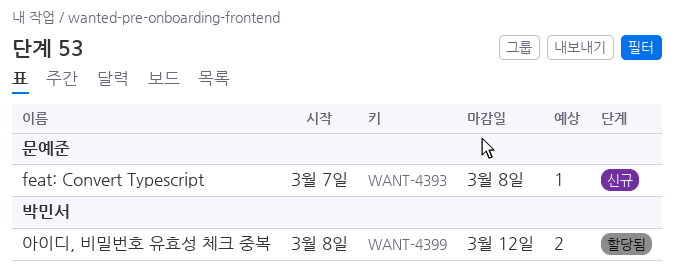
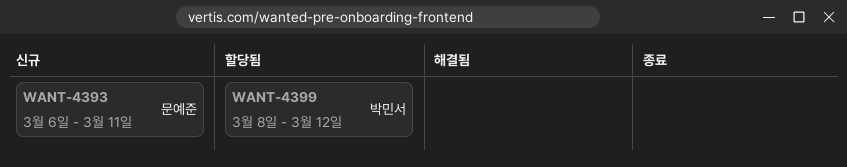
WANT-4393, start: Mar 7 -> Mar 6
WANT-4393, due: Mar 8 -> Mar 11

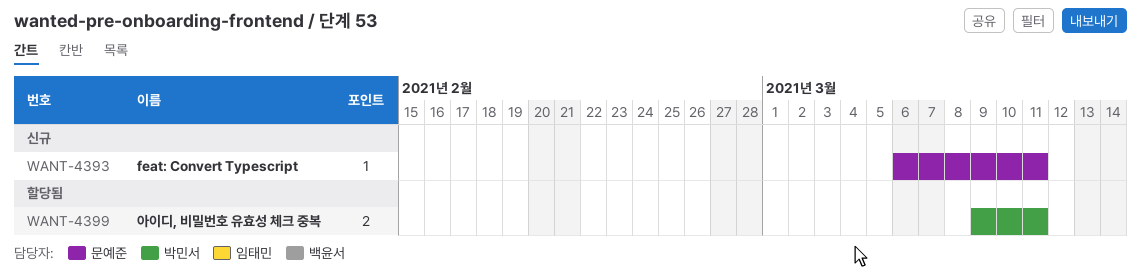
WANT-4399, start: Mar 8 -> Mar 9
WANT-4399, due: Mar 12 -> Mar 11

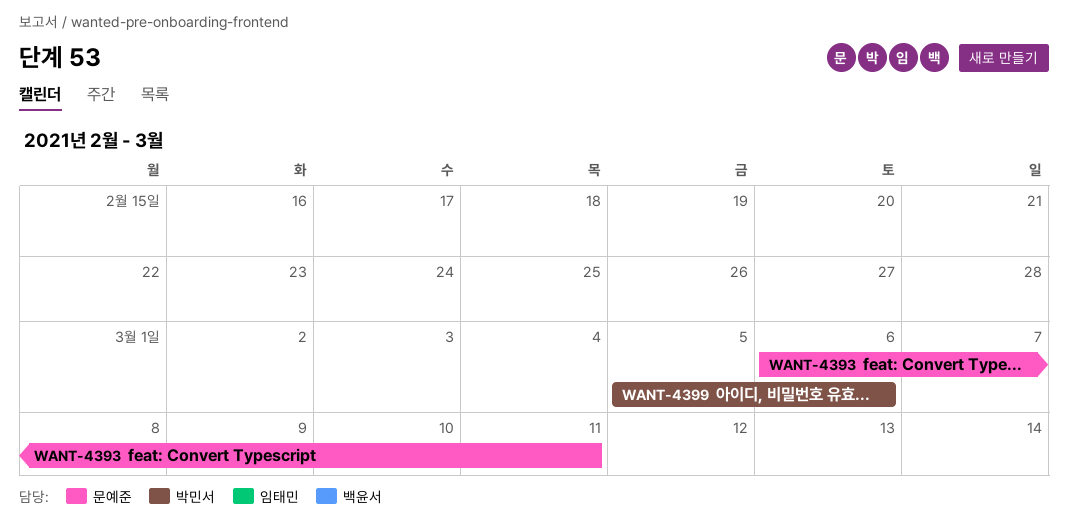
WANT-4399, start: Mar 9 -> Mar 5
WANT-4399, due: Mar 11 -> Mar 6

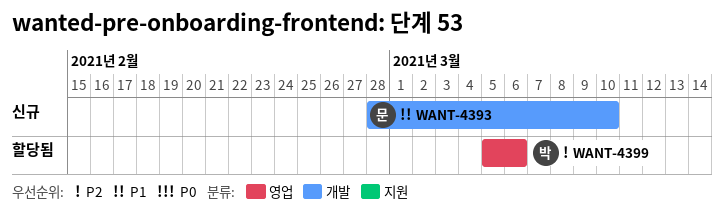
WANT-4393, start: Mar 6 -> Feb 28
WANT-4393, due: Mar 11 -> Mar 10

